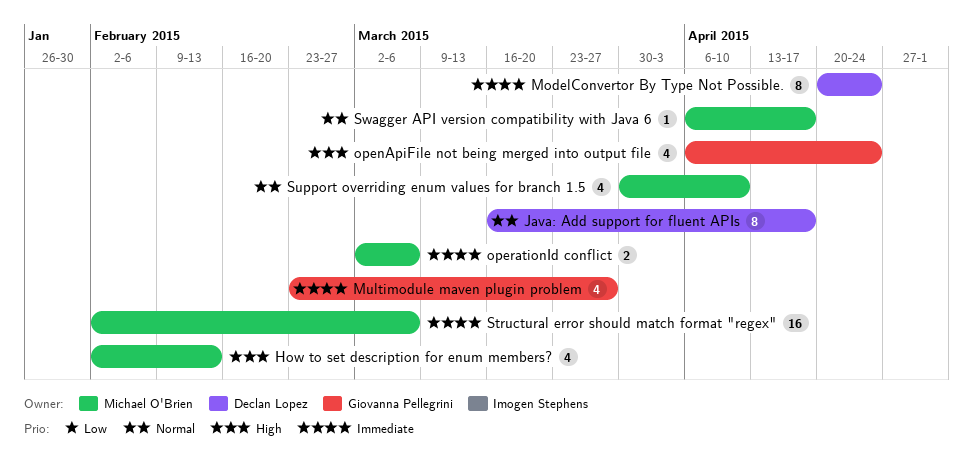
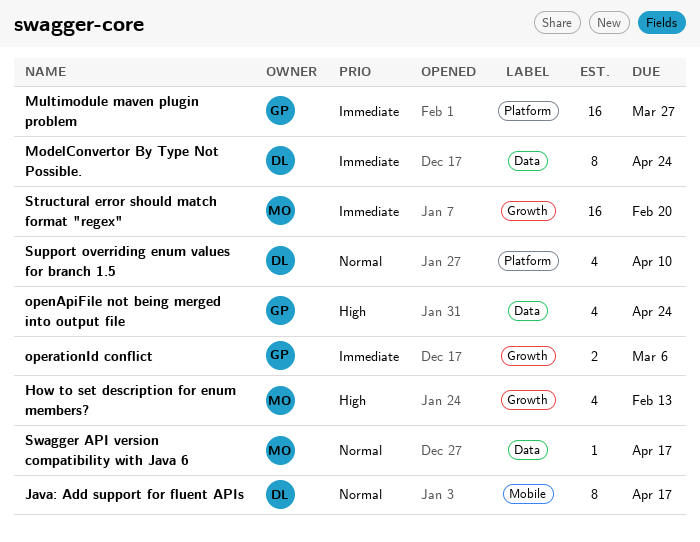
Multimodule maven plugin problem, estimate: 4 -> 16
operationId conflict, owner: Michael O'Brien -> Giovanna Pellegrini
Structural error should match format "regex", due: Mar 6 -> Feb 20
Support overriding enum values for branch 1.5, owner: Michael O'Brien -> Declan Lopez

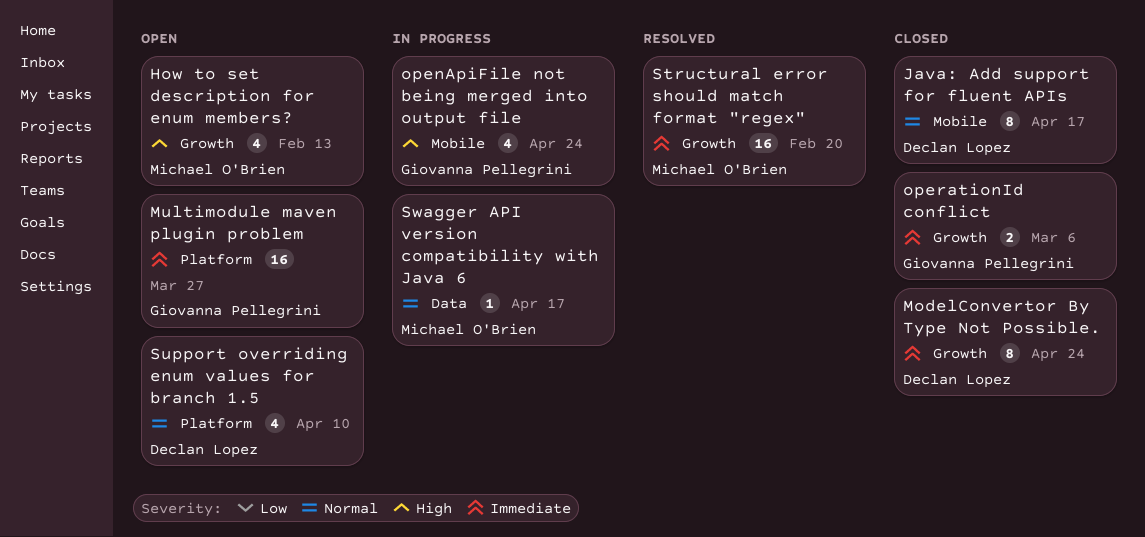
ModelConvertor By Type Not Possible., label: Data -> Growth
openApiFile not being merged into output file, label: Data -> Mobile

